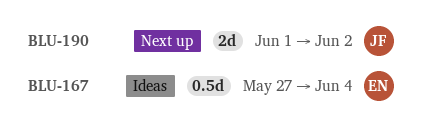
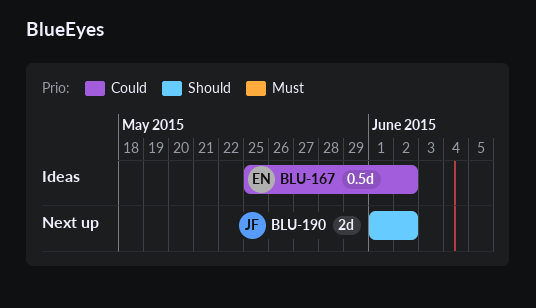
BLU-167, start: May 27 -> May 25
BLU-167, due: Jun 4 -> Jun 2

